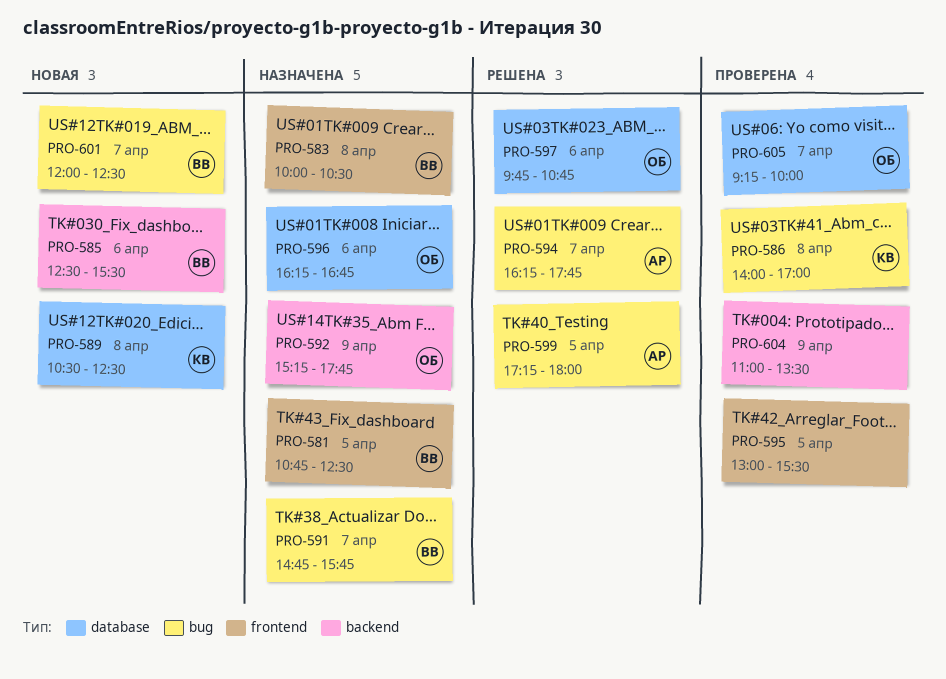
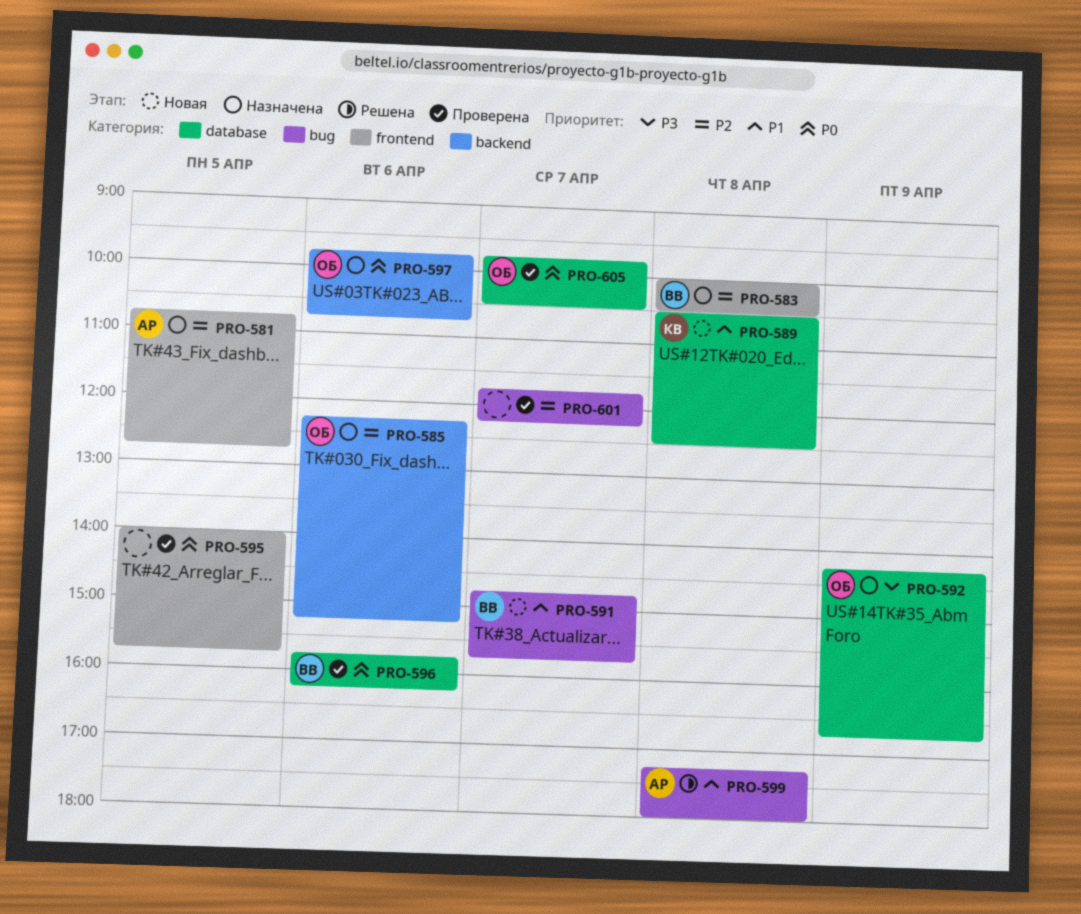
PRO-581, owner: ВВ -> АР
PRO-581, ends: 12:30 -> 12:45
PRO-585, status: Новая -> Назначена
PRO-585, owner: ВВ -> ОБ
PRO-585, begins: 12:30 -> 12:15
PRO-585, ends: 15:30 -> 15:15
PRO-586: present -> none
PRO-591, status: Назначена -> Новая
PRO-592, label: backend -> database
PRO-592, begins: 15:15 -> 14:15
PRO-592, ends: 17:45 -> 16:45
PRO-594: present -> none
PRO-595, begins: 13:00 -> 14:00
PRO-595, ends: 15:30 -> 15:45
PRO-596, status: Назначена -> Проверена
PRO-596, owner: ОБ -> ВВ
PRO-596, begins: 16:15 -> 15:45
PRO-596, ends: 16:45 -> 16:15
PRO-597, status: Решена -> Назначена
PRO-597, label: database -> backend
PRO-599, day: Apr 5 -> Apr 8
PRO-601, status: Новая -> Проверена
PRO-601, owner: ВВ -> none
PRO-601, begins: 12:00 -> 11:45
PRO-601, ends: 12:30 -> 12:15
PRO-604: present -> none
PRO-605, begins: 09:15 -> 09:45
PRO-605, ends: 10:00 -> 10:30

